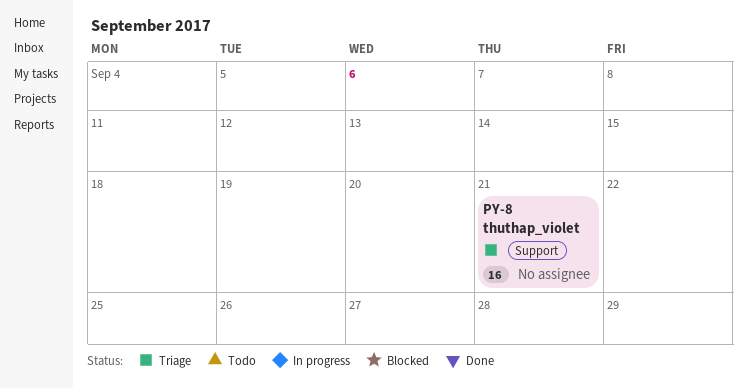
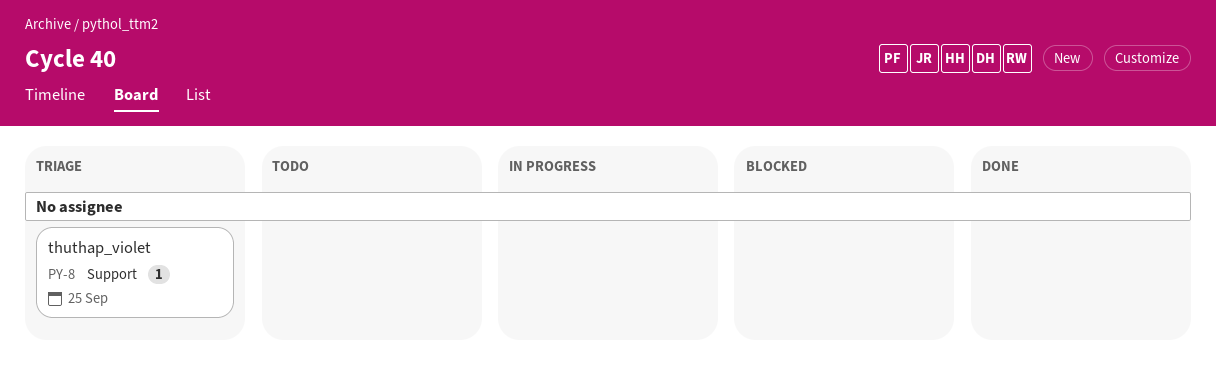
PY-8, estimate: 16 -> 1
PY-8, due: Sep 21 -> Sep 25

